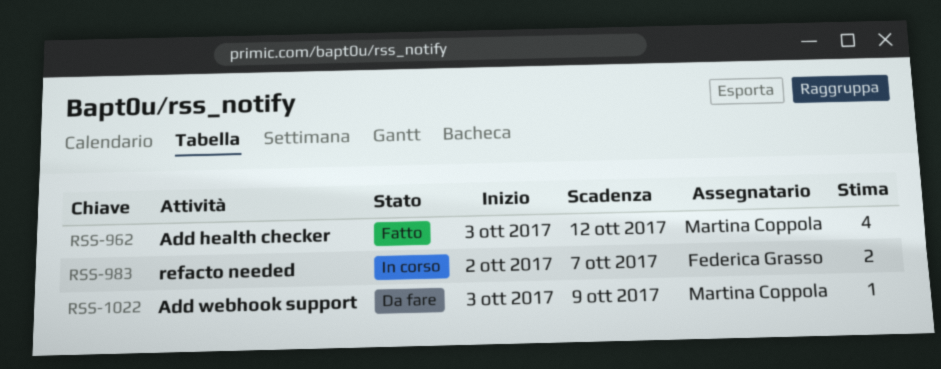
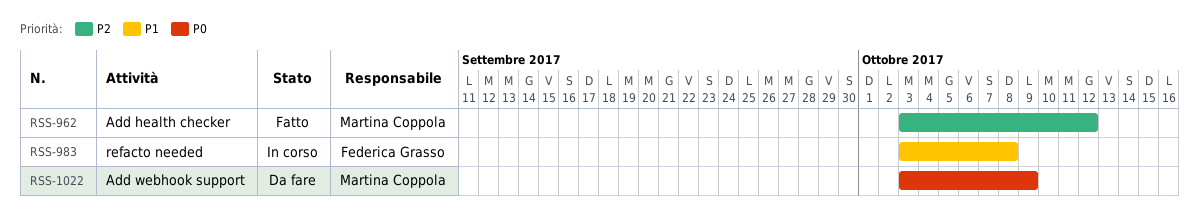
RSS-983, start: Oct 2 -> Oct 3
RSS-983, due: Oct 7 -> Oct 8

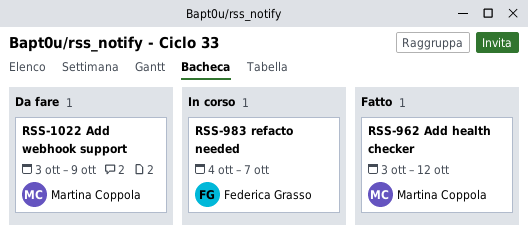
RSS-983, start: Oct 3 -> Oct 4
RSS-983, due: Oct 8 -> Oct 7

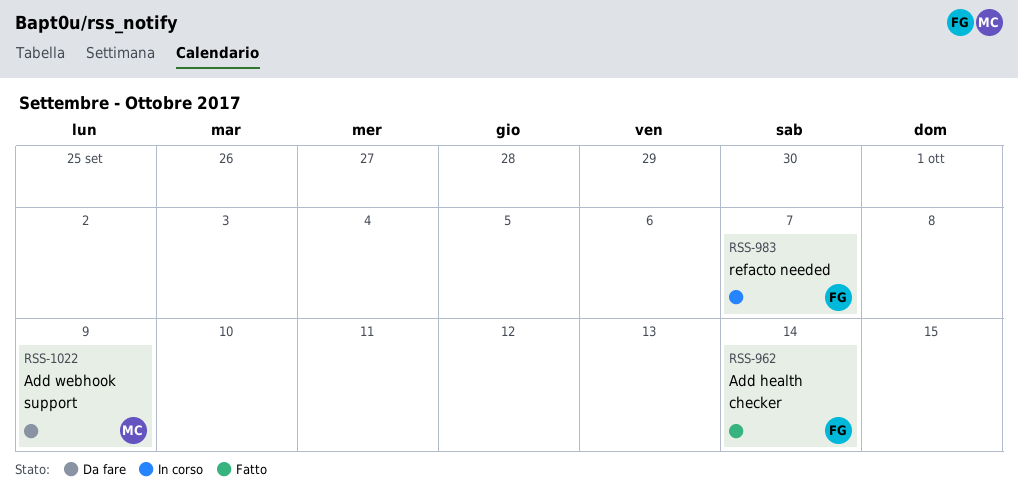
RSS-962, owner: Martina Coppola -> Federica Grasso
RSS-962, due: Oct 12 -> Oct 14

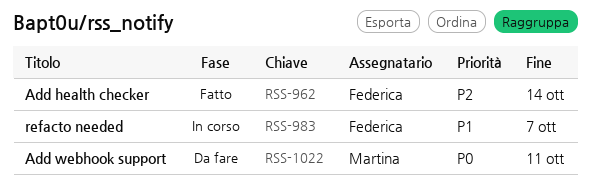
RSS-1022, due: Oct 9 -> Oct 11

